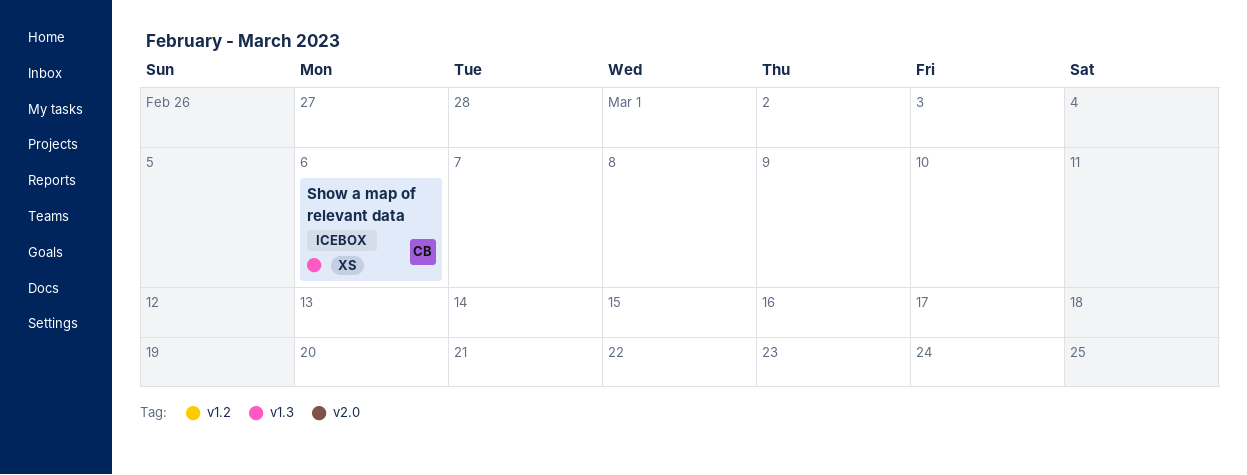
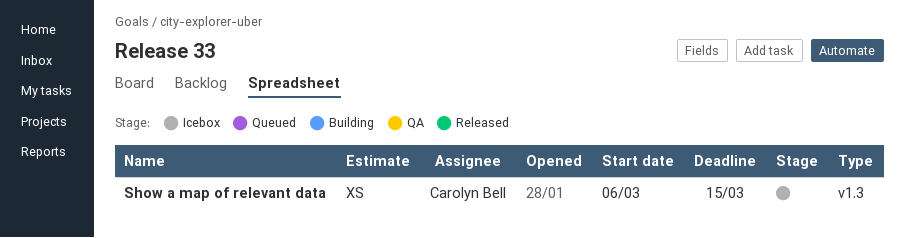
Show a map of relevant data, due: Mar 6 -> Mar 15

